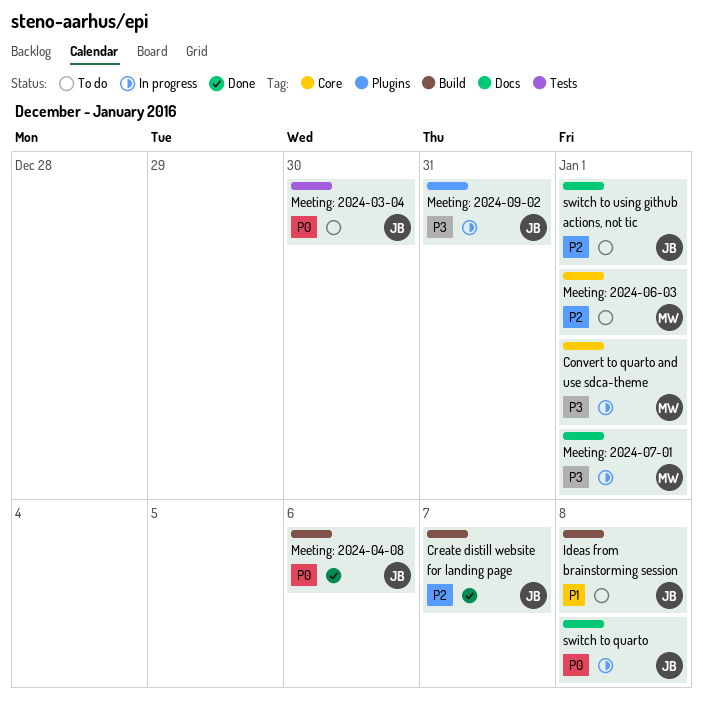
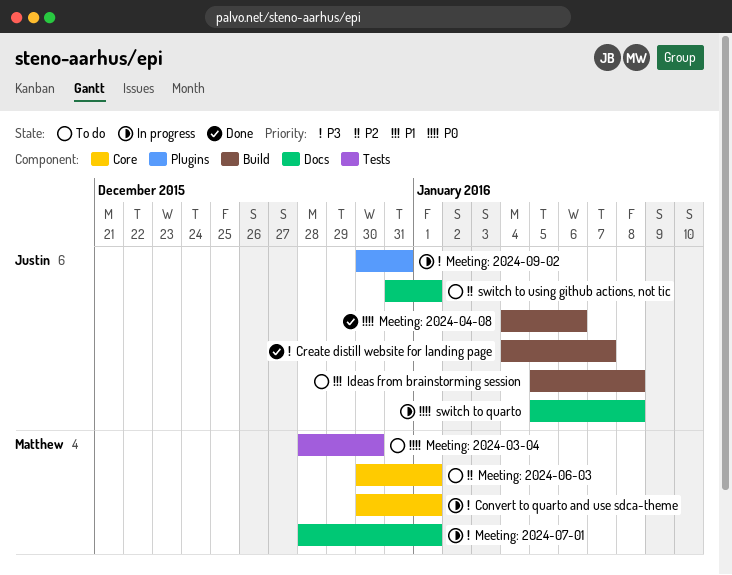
Create distill website for landing page, priority: P2 -> P3
Meeting: 2024-03-04, owner: Justin -> Matthew

